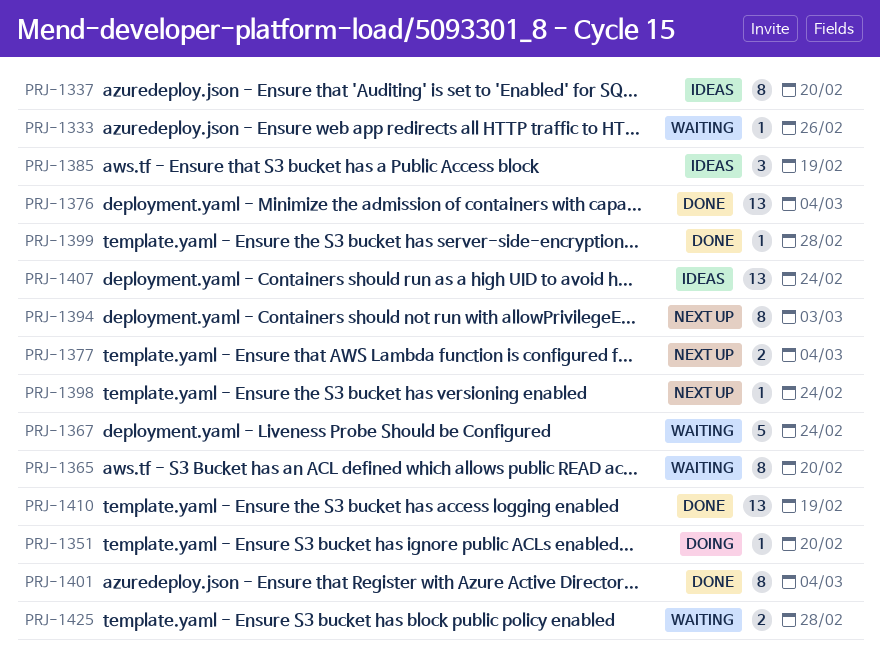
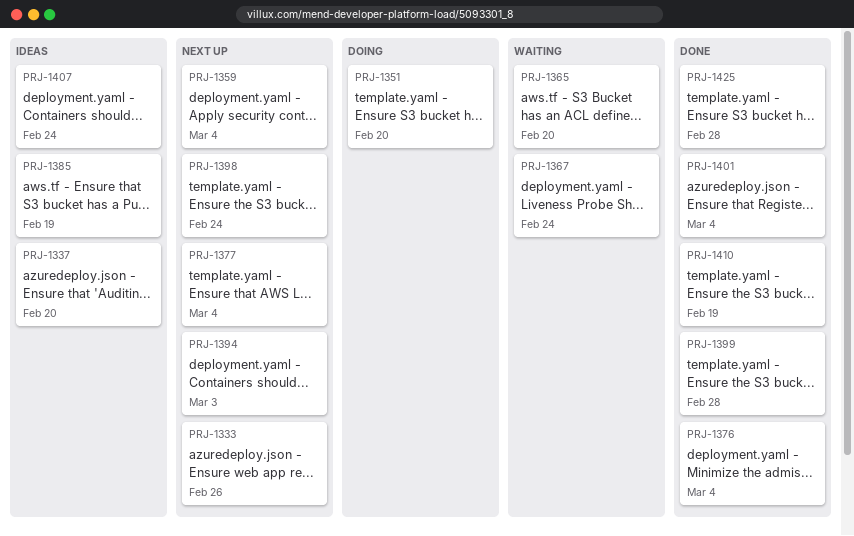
PRJ-1333, status: Waiting -> Next up
PRJ-1359: none -> present
PRJ-1425, status: Waiting -> Done

